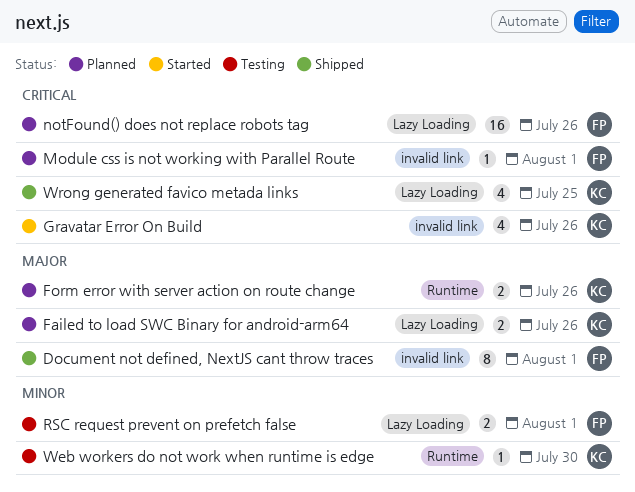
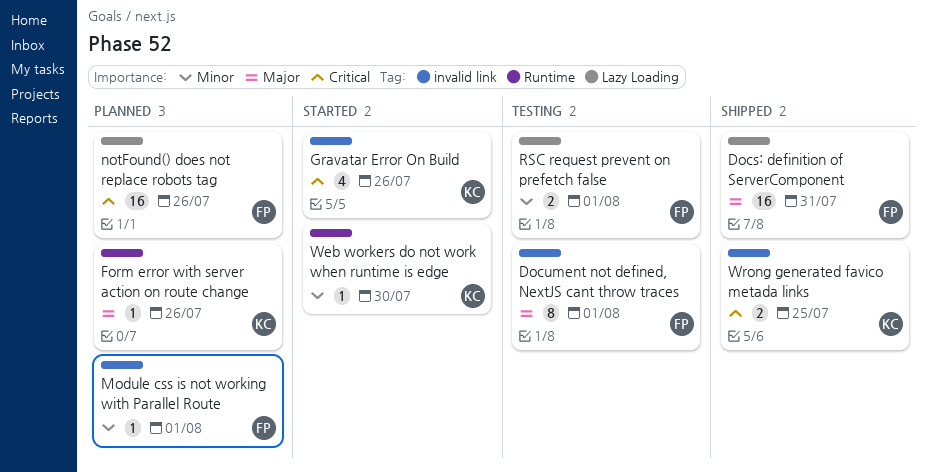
Docs: definition of ServerComponent: none -> present
Document not defined, NextJS cant throw traces, status: Shipped -> Testing
Failed to load SWC Binary for android-arm64: present -> none
Form error with server action on route change, estimate: 2 -> 1
Module css is not working with Parallel Route, priority: Critical -> Minor
Web workers do not work when runtime is edge, status: Testing -> Started
Wrong generated favico metada links, label: Lazy Loading -> invalid link
Wrong generated favico metada links, estimate: 4 -> 2

